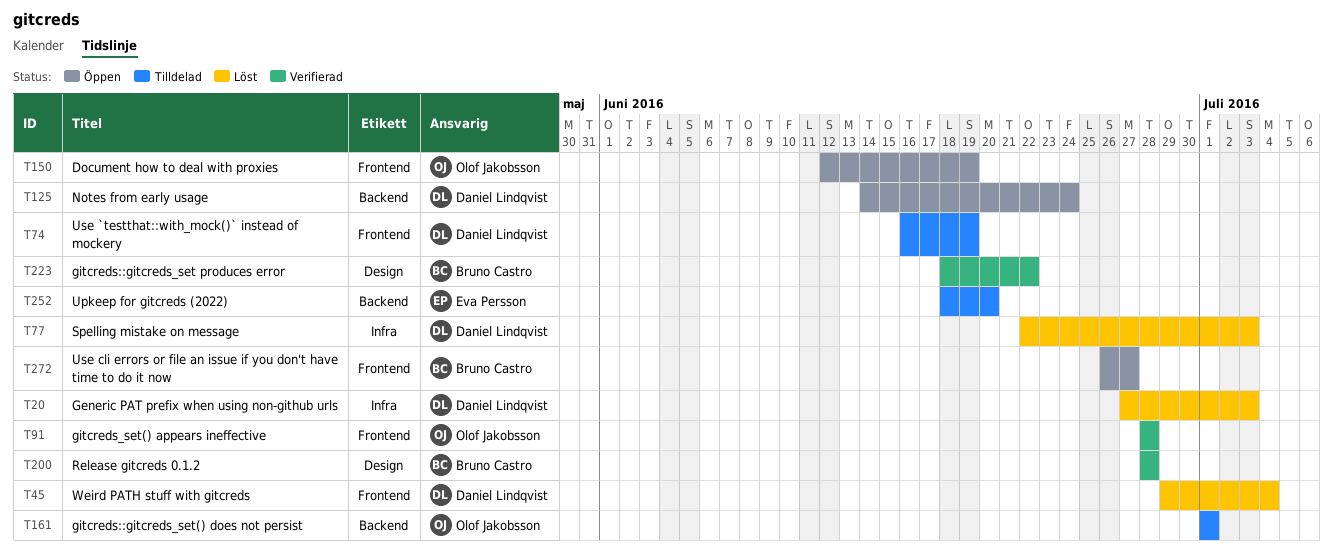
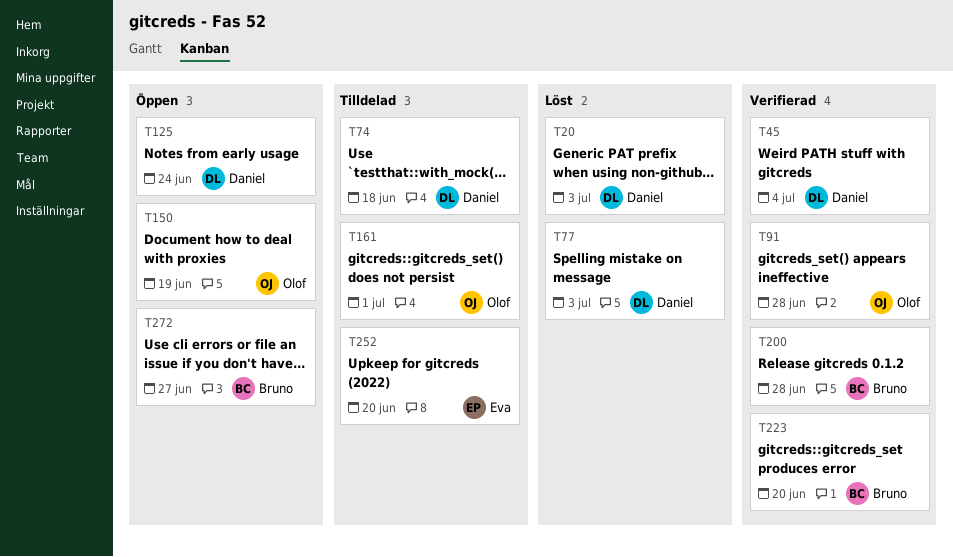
T45, status: Löst -> Verifierad
T74, due: Jun 19 -> Jun 18
T223, due: Jun 22 -> Jun 20

